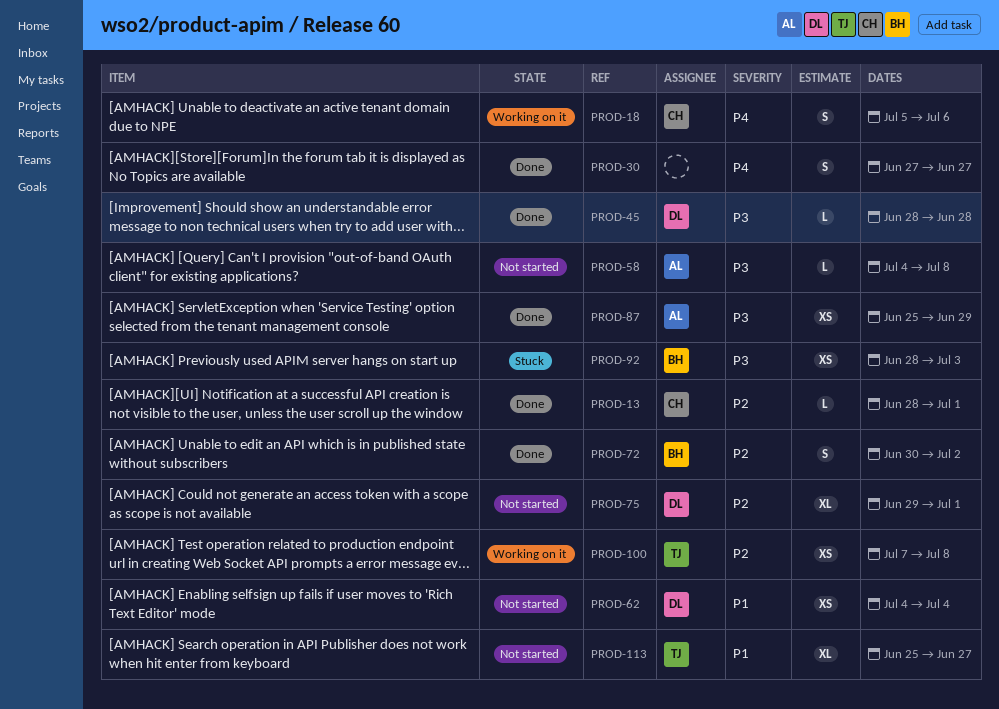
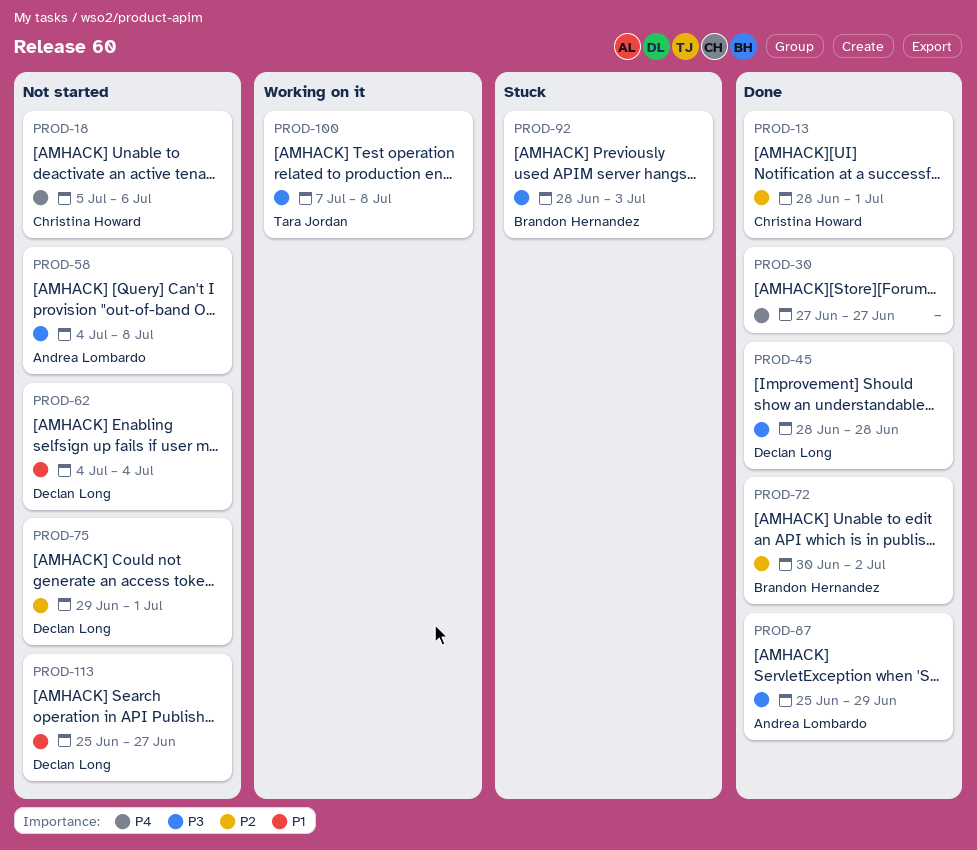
PROD-18, status: Working on it -> Not started
PROD-100, priority: P2 -> P3
PROD-113, owner: Tara Jordan -> Declan Long

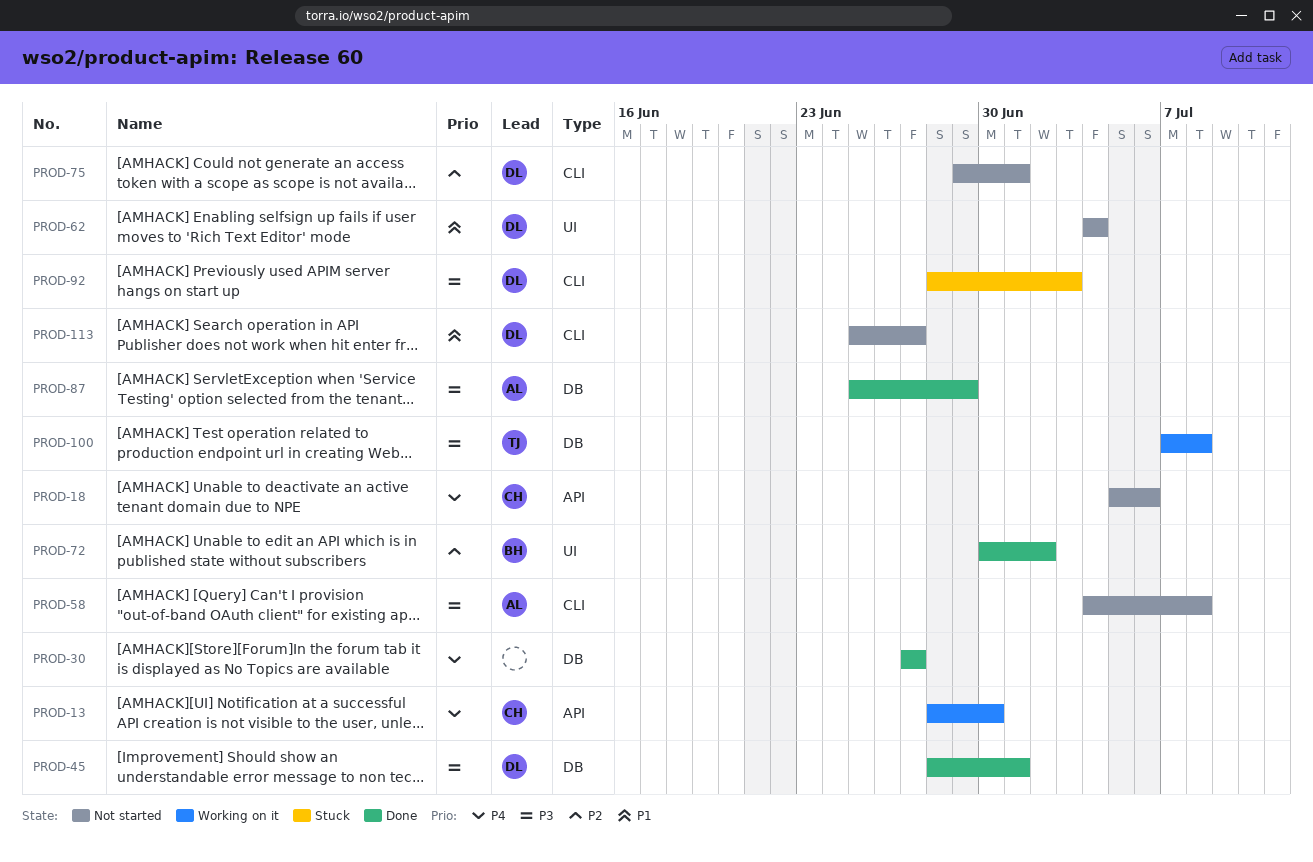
PROD-13, status: Done -> Working on it
PROD-13, priority: P2 -> P4
PROD-13, due: Jul 1 -> Jun 30
PROD-45, due: Jun 28 -> Jul 1
PROD-92, owner: Brandon Hernandez -> Declan Long

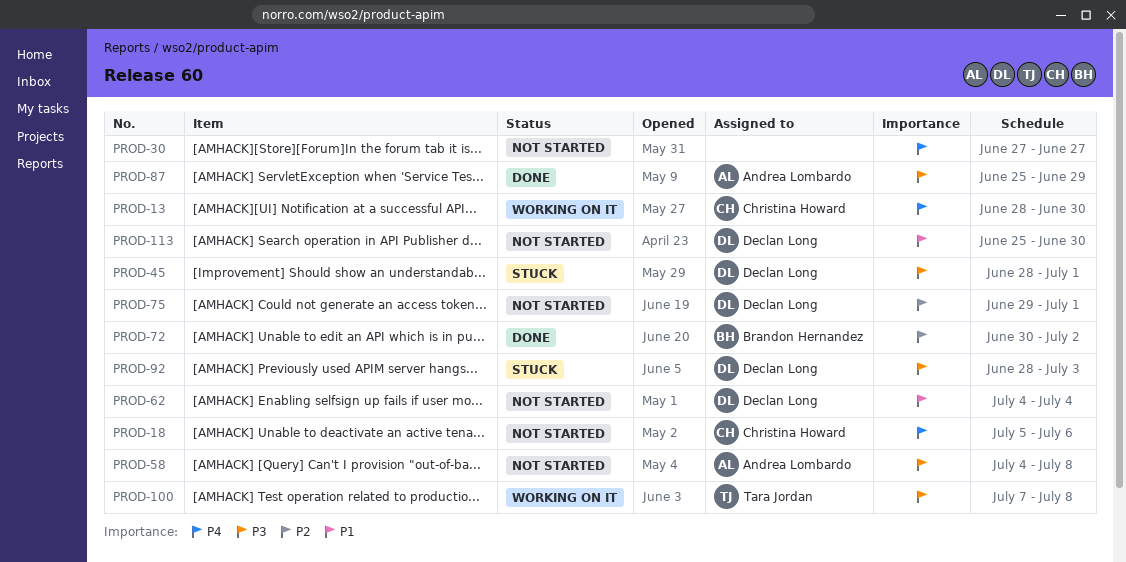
PROD-30, status: Done -> Not started
PROD-45, status: Done -> Stuck
PROD-113, due: Jun 27 -> Jun 30

